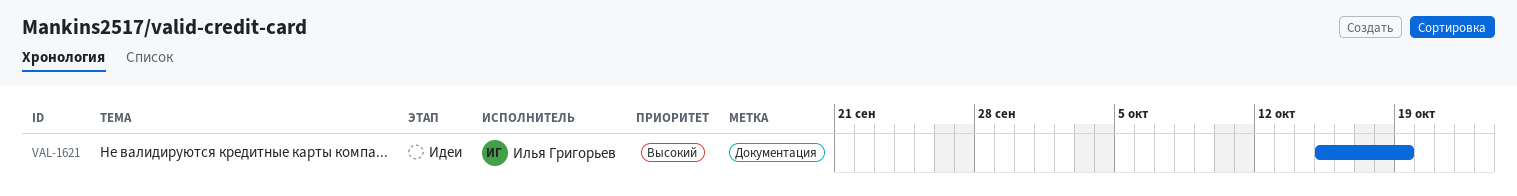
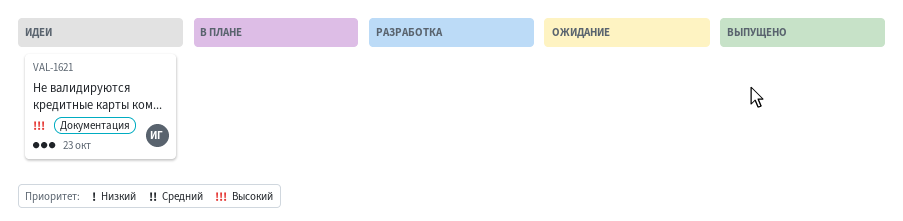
VAL-1621, due: Oct 19 -> Oct 23

